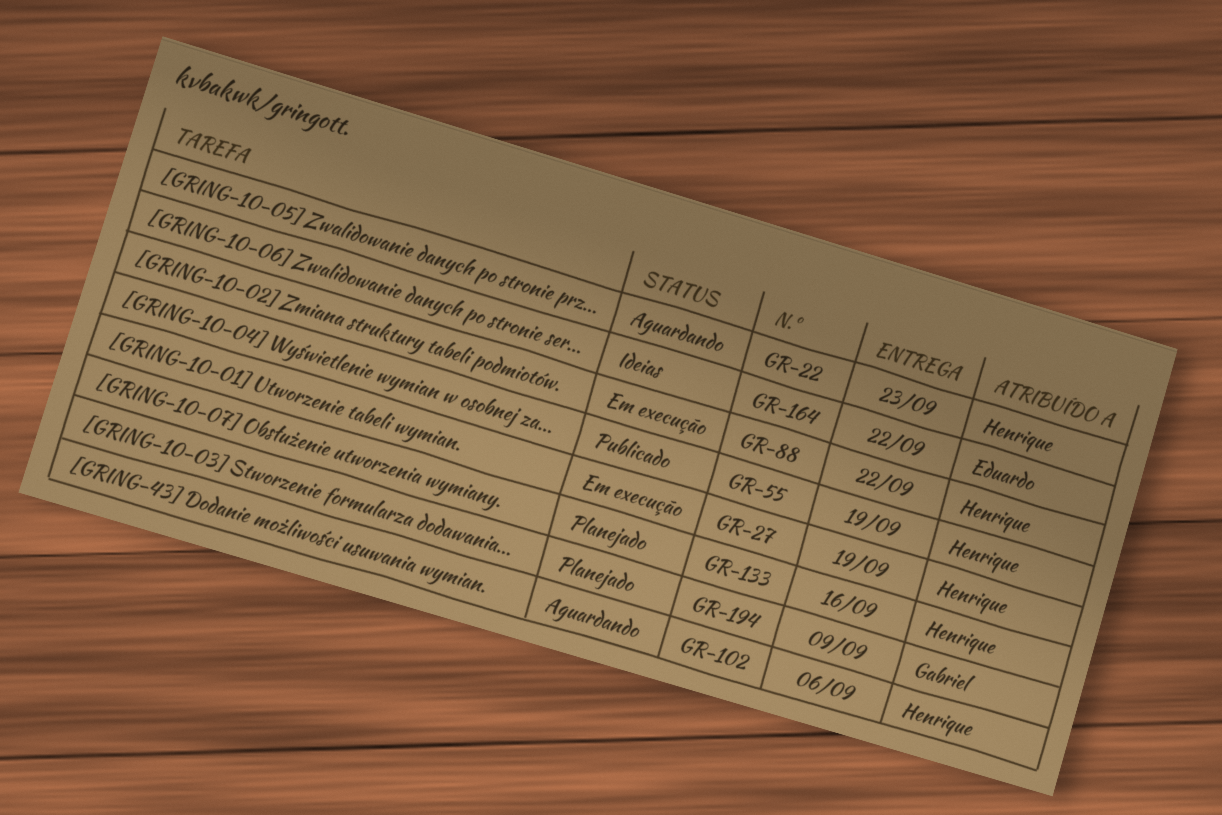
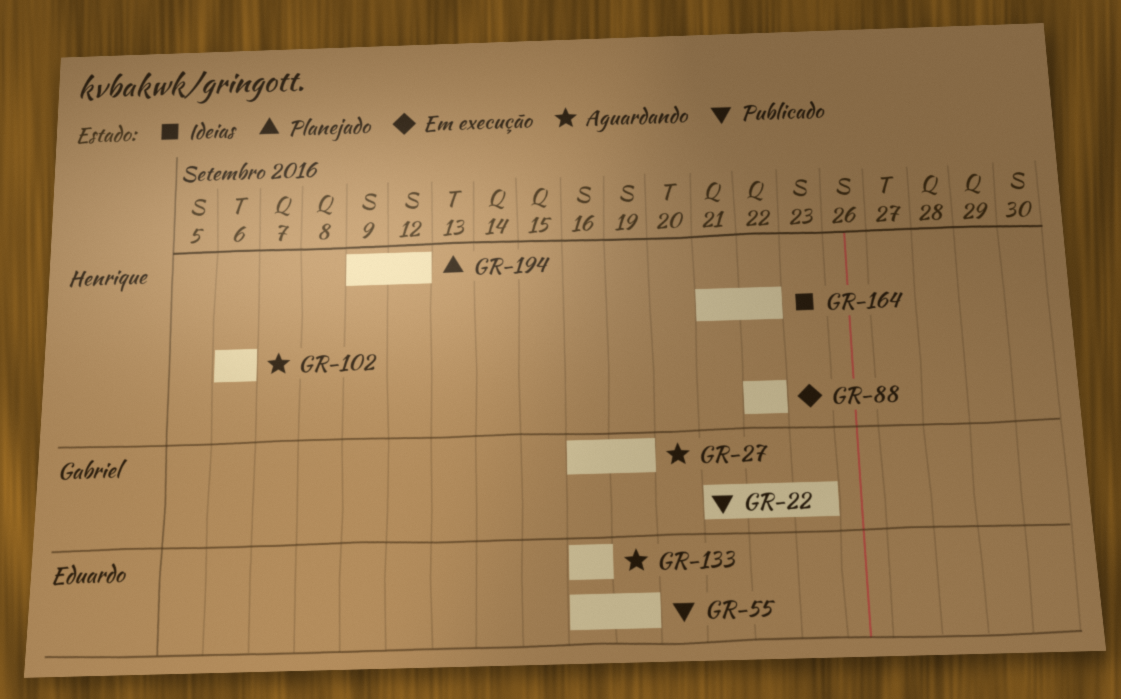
GR-22, status: Aguardando -> Publicado
GR-22, owner: Henrique -> Gabriel
GR-27, status: Em execução -> Aguardando
GR-27, owner: Henrique -> Gabriel
GR-55, owner: Henrique -> Eduardo
GR-133, status: Planejado -> Aguardando
GR-133, owner: Henrique -> Eduardo
GR-164, owner: Eduardo -> Henrique
GR-194, owner: Gabriel -> Henrique
GR-194, due: Sep 9 -> Sep 12

